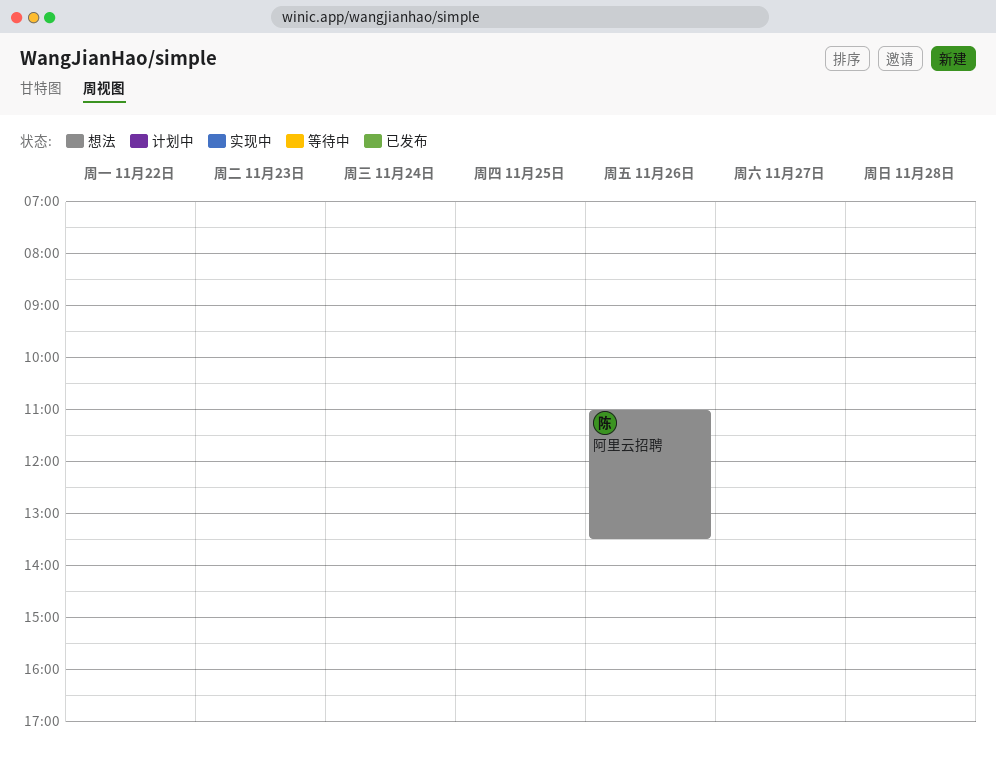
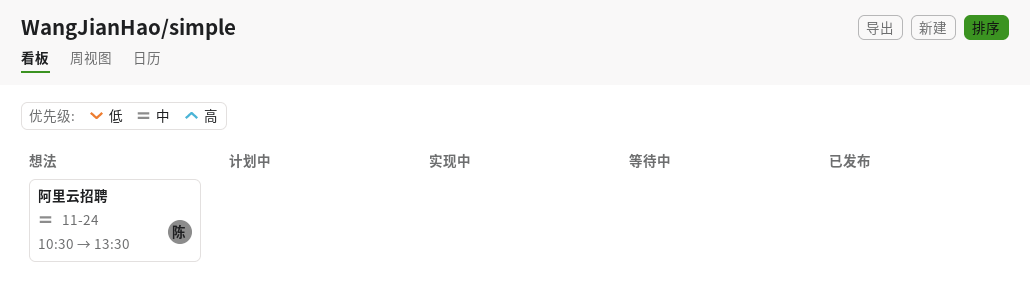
阿里云招聘, day: Nov 26 -> Nov 24
阿里云招聘, begins: 11:00 -> 10:30

